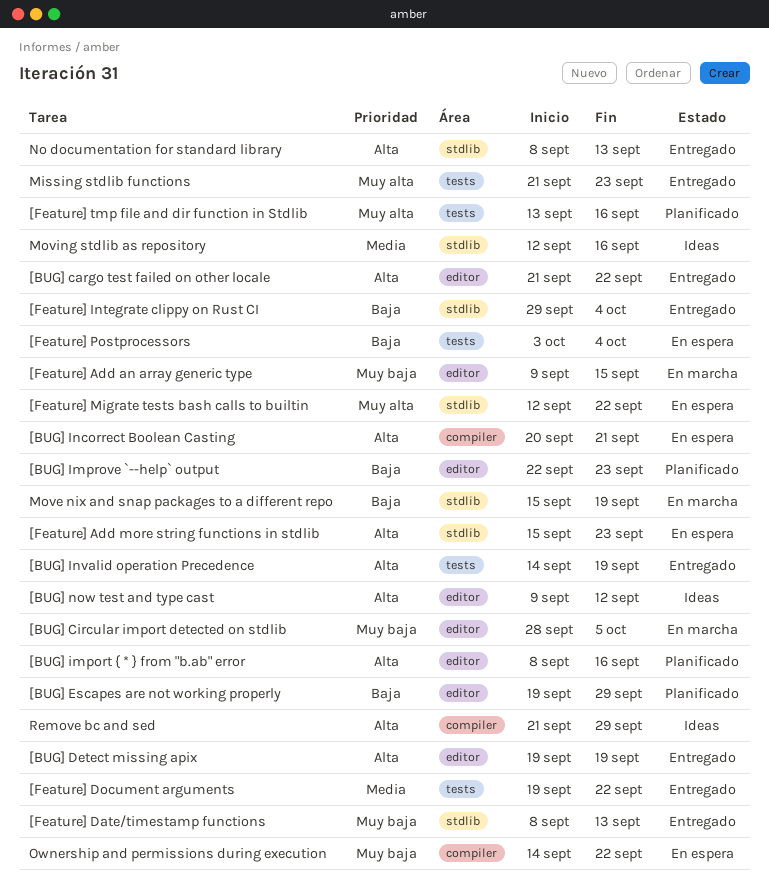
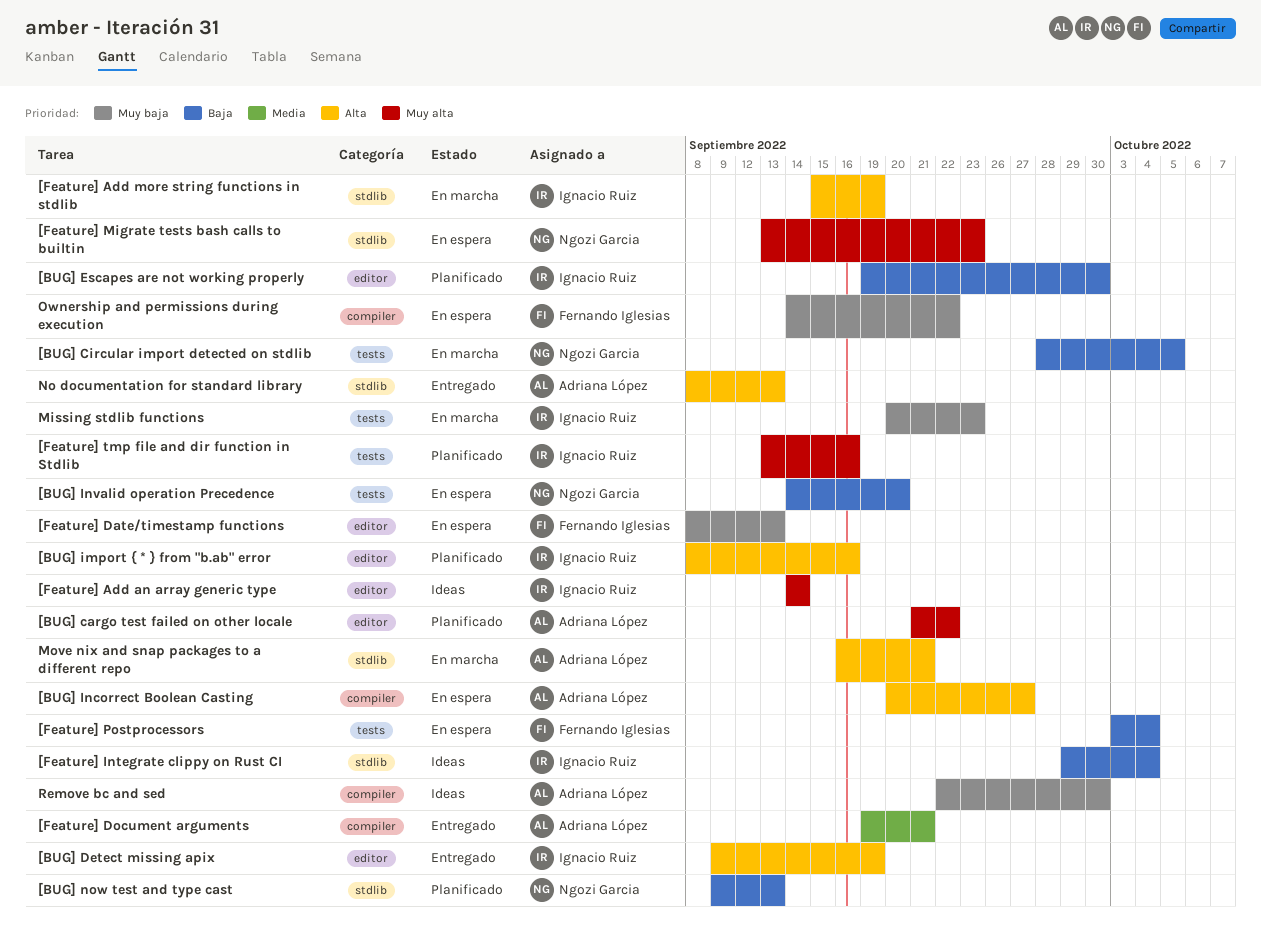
[BUG] cargo test failed on other locale, status: Entregado -> Planificado
[BUG] cargo test failed on other locale, priority: Alta -> Muy alta
[BUG] Circular import detected on stdlib, priority: Muy baja -> Baja
[BUG] Circular import detected on stdlib, label: editor -> tests
[BUG] Detect missing apix, start: Sep 19 -> Sep 9
[BUG] Escapes are not working properly, due: Sep 29 -> Sep 30
[BUG] Improve `--help` output: present -> none
[BUG] Incorrect Boolean Casting, due: Sep 21 -> Sep 27
[BUG] Invalid operation Precedence, status: Entregado -> En espera
[BUG] Invalid operation Precedence, priority: Alta -> Baja
[BUG] Invalid operation Precedence, due: Sep 19 -> Sep 20
[BUG] now test and type cast, status: Ideas -> Planificado
[BUG] now test and type cast, priority: Alta -> Baja
[BUG] now test and type cast, label: editor -> stdlib
[BUG] now test and type cast, due: Sep 12 -> Sep 13
[Feature] Add an array generic type, status: En marcha -> Ideas
[Feature] Add an array generic type, priority: Muy baja -> Muy alta
[Feature] Add an array generic type, start: Sep 9 -> Sep 14
[Feature] Add an array generic type, due: Sep 15 -> Sep 14
[Feature] Add more string functions in stdlib, status: En espera -> En marcha
[Feature] Add more string functions in stdlib, due: Sep 23 -> Sep 19
[Feature] Date/timestamp functions, status: Entregado -> En espera
[Feature] Date/timestamp functions, label: stdlib -> editor
[Feature] Document arguments, label: tests -> compiler
[Feature] Document arguments, due: Sep 22 -> Sep 21
[Feature] Integrate clippy on Rust CI, status: Entregado -> Ideas
[Feature] Migrate tests bash calls to builtin, start: Sep 12 -> Sep 13
[Feature] Migrate tests bash calls to builtin, due: Sep 22 -> Sep 23
Missing stdlib functions, status: Entregado -> En marcha
Missing stdlib functions, priority: Muy alta -> Muy baja
Missing stdlib functions, start: Sep 21 -> Sep 20
Move nix and snap packages to a different repo, priority: Baja -> Alta
Move nix and snap packages to a different repo, start: Sep 15 -> Sep 16
Move nix and snap packages to a different repo, due: Sep 19 -> Sep 21
Moving stdlib as repository: present -> none
Remove bc and sed, priority: Alta -> Muy baja
Remove bc and sed, start: Sep 21 -> Sep 22
Remove bc and sed, due: Sep 29 -> Sep 30

